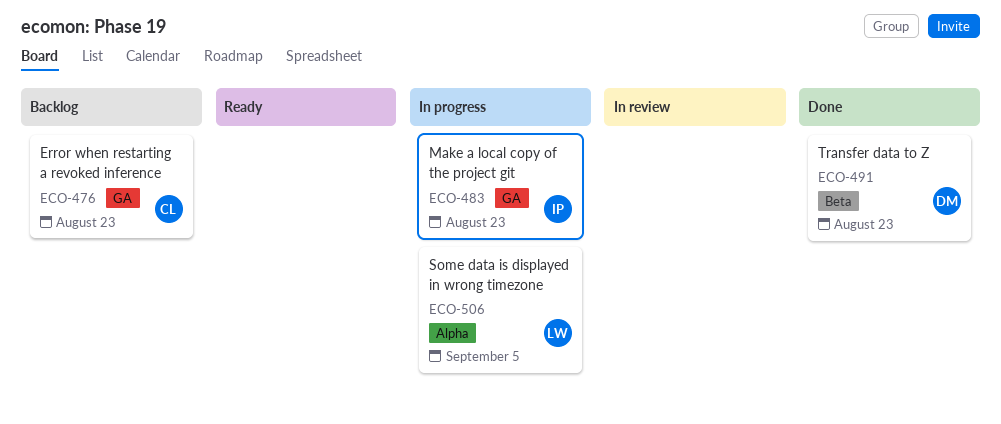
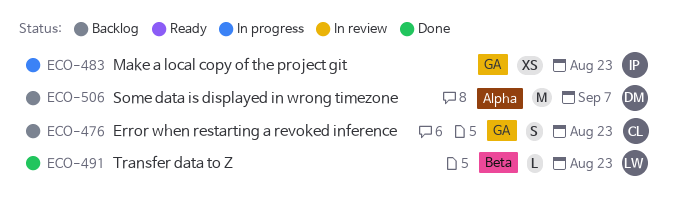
ECO-491, owner: DM -> LW
ECO-506, status: In progress -> Backlog
ECO-506, owner: LW -> DM
ECO-506, due: Sep 5 -> Sep 7

